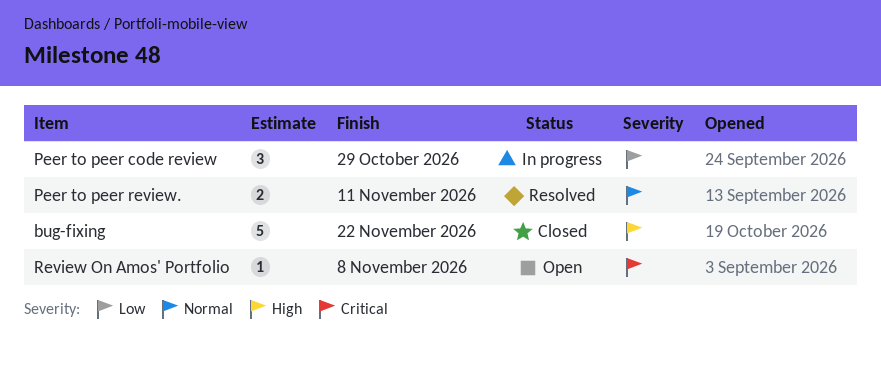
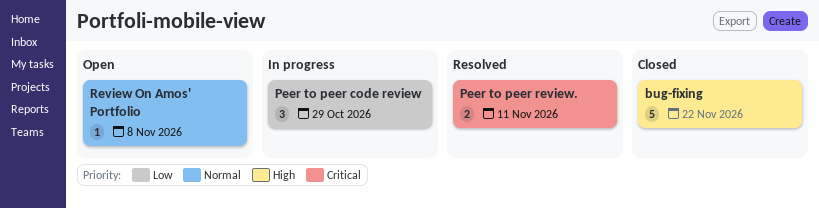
Peer to peer review., priority: Normal -> Critical
Review On Amos' Portfolio, priority: Critical -> Normal

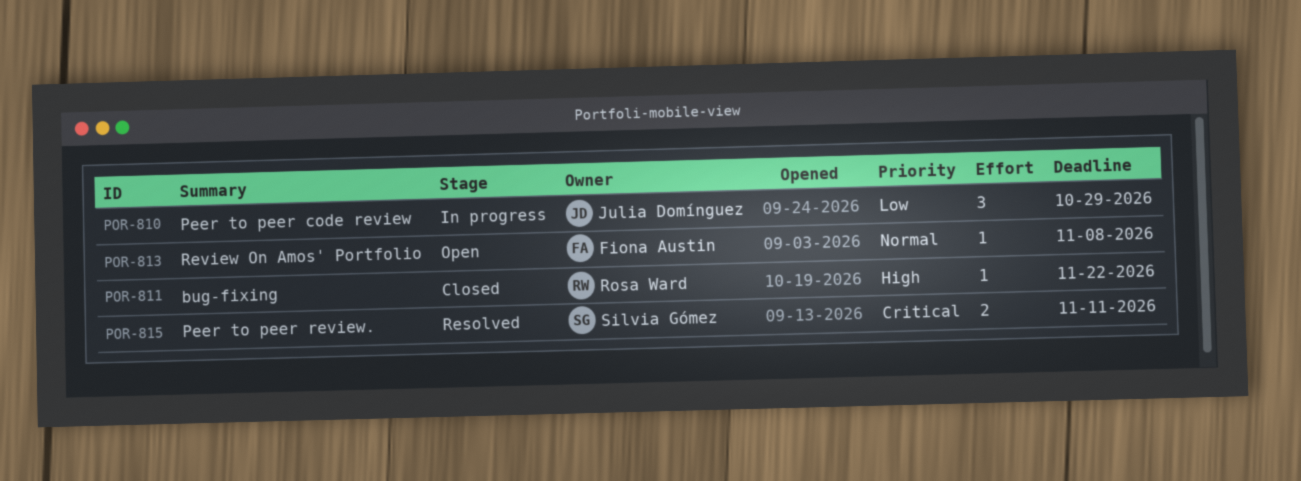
bug-fixing, estimate: 5 -> 1

